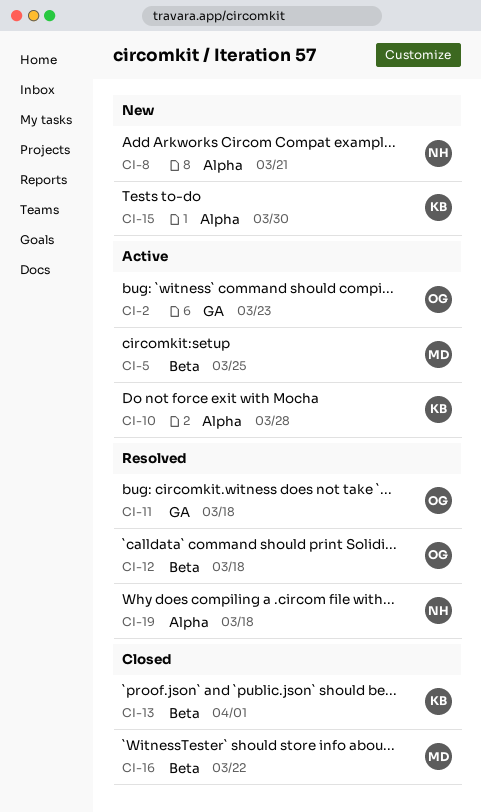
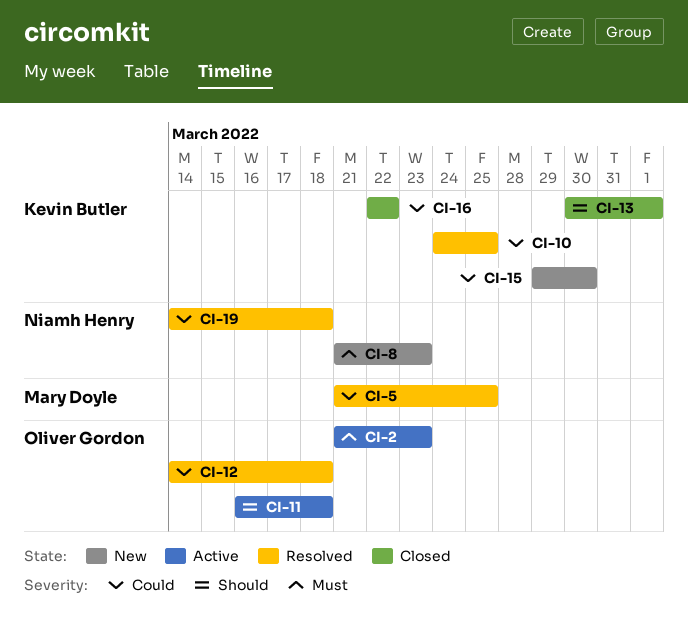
CI-5, status: Active -> Resolved
CI-8, due: Mar 21 -> Mar 23
CI-10, status: Active -> Resolved
CI-10, due: Mar 28 -> Mar 25
CI-11, status: Resolved -> Active
CI-16, owner: Mary Doyle -> Kevin Butler

